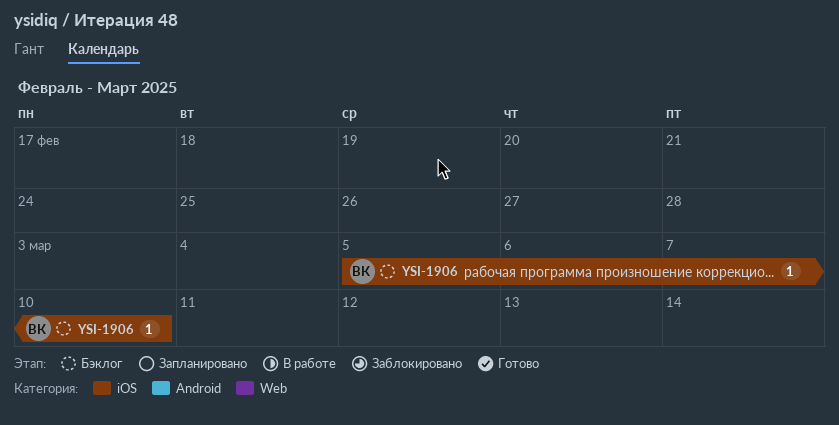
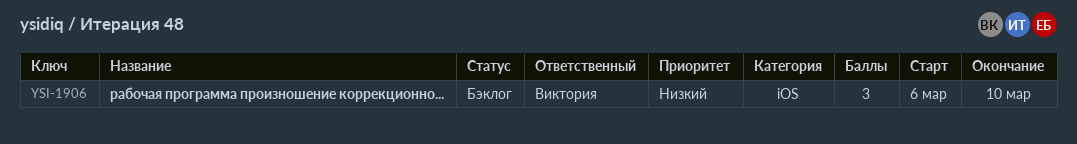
YSI-1906, estimate: 1 -> 3
YSI-1906, start: Mar 5 -> Mar 6

